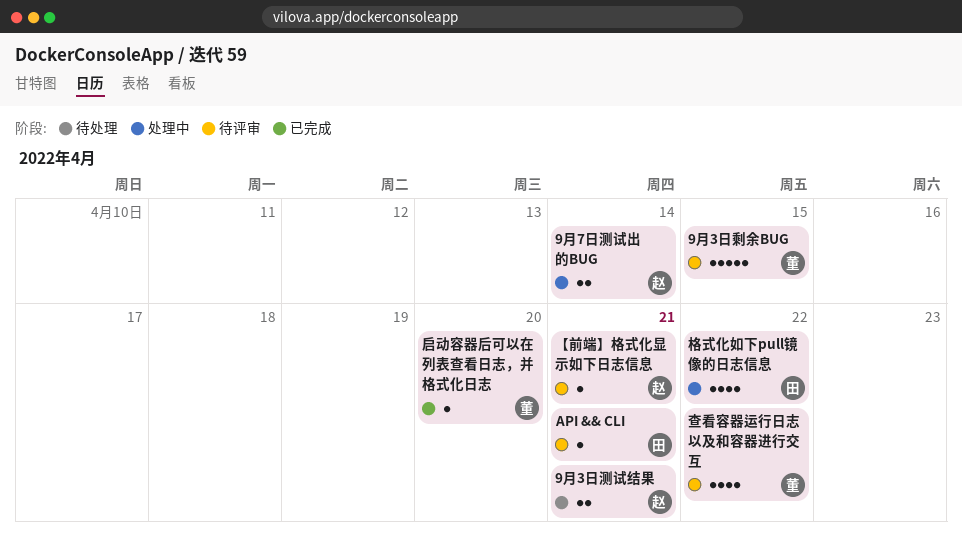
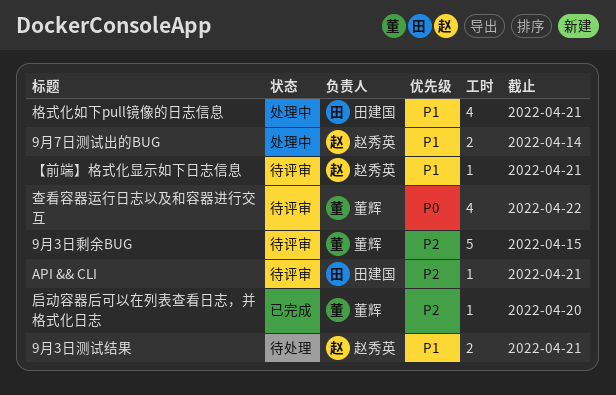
格式化如下pull镜像的日志信息, due: Apr 22 -> Apr 21

